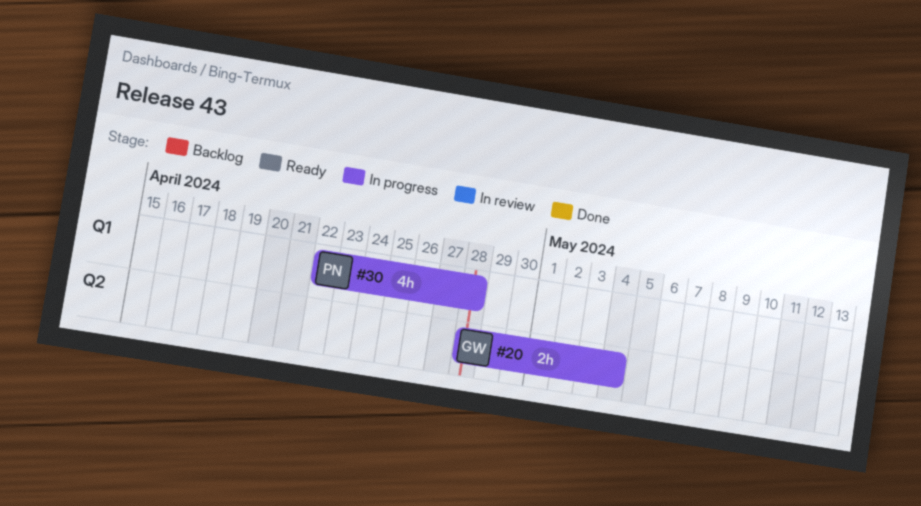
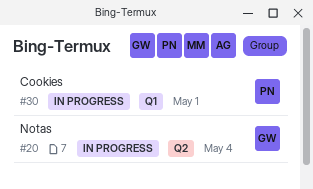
#30, due: Apr 28 -> May 1

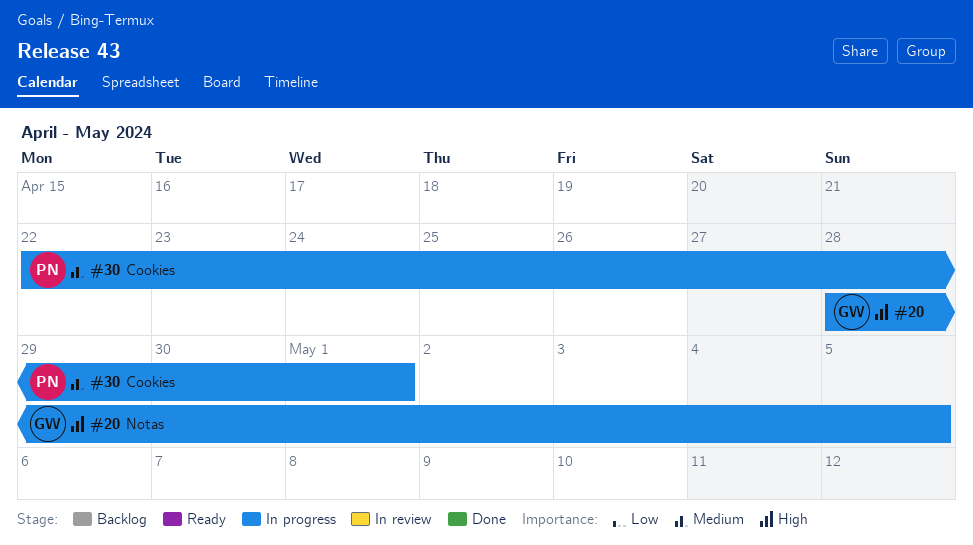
#20, due: May 4 -> May 5

